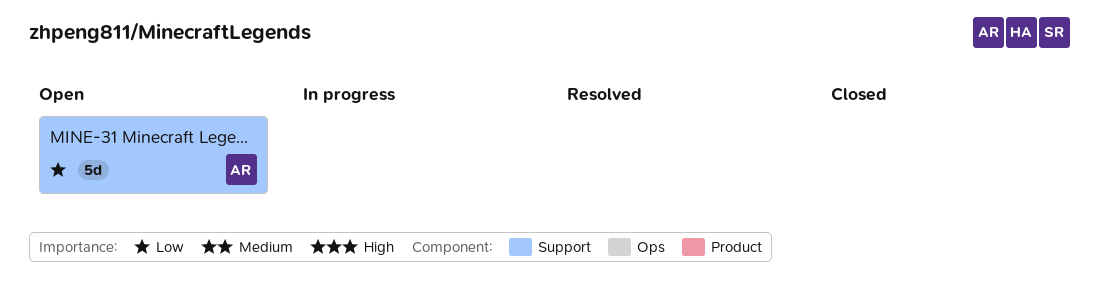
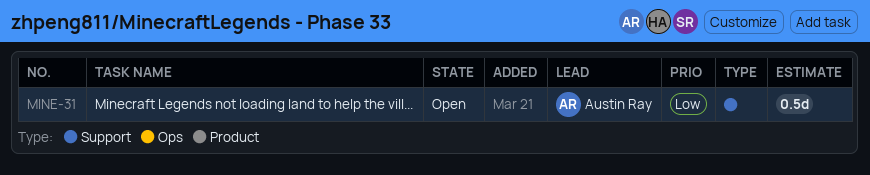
MINE-31, estimate: 5d -> 0.5d

